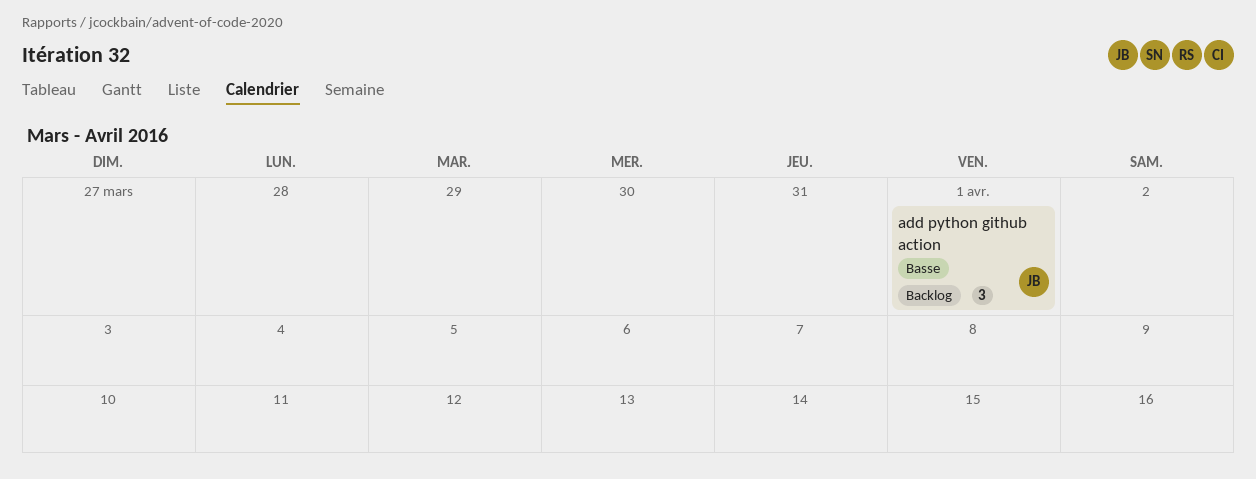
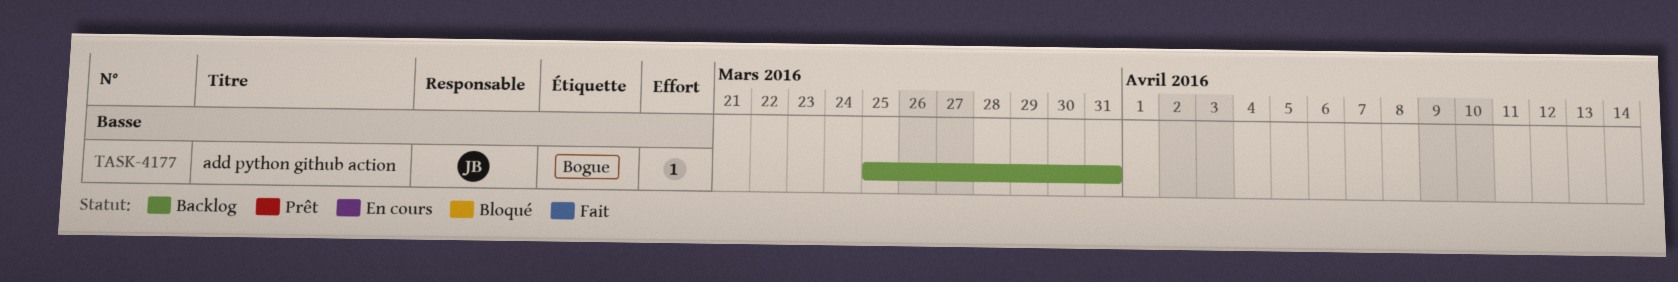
add python github action, estimate: 3 -> 1
add python github action, due: Apr 1 -> Mar 31

